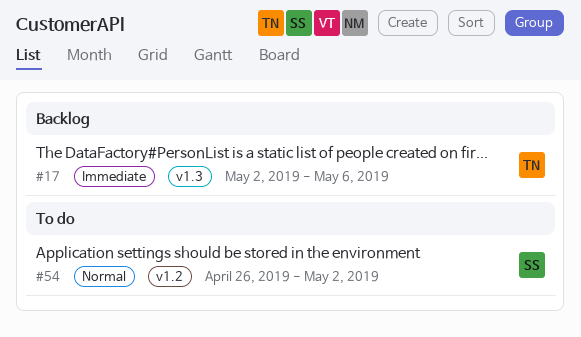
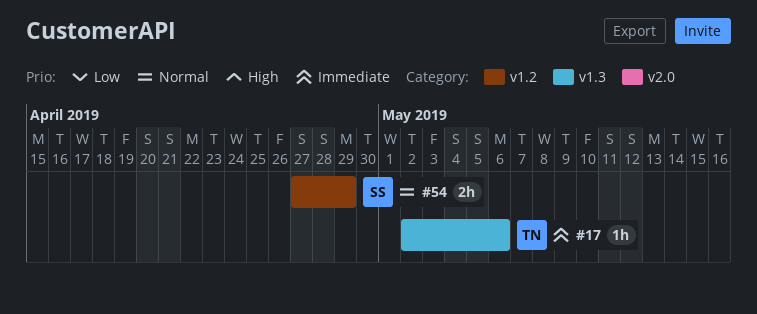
#54, start: Apr 26 -> Apr 27
#54, due: May 2 -> Apr 29

